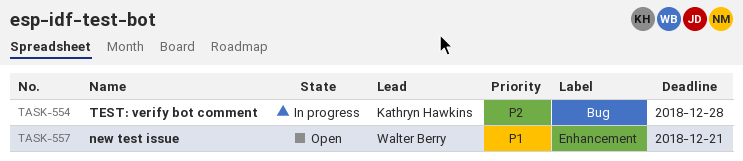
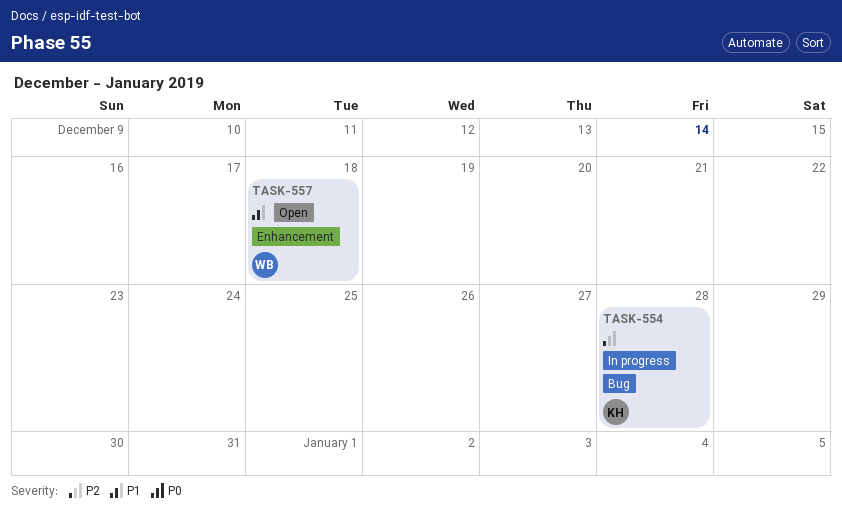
TASK-557, due: Dec 21 -> Dec 18

